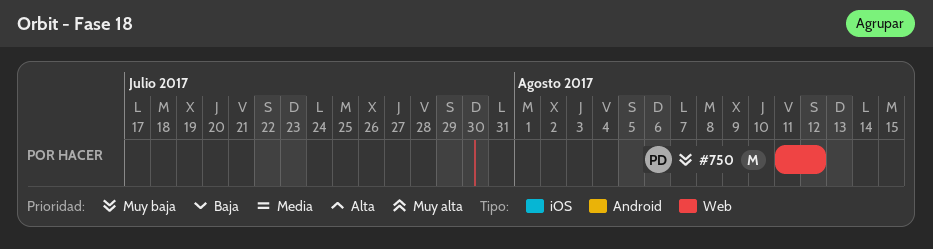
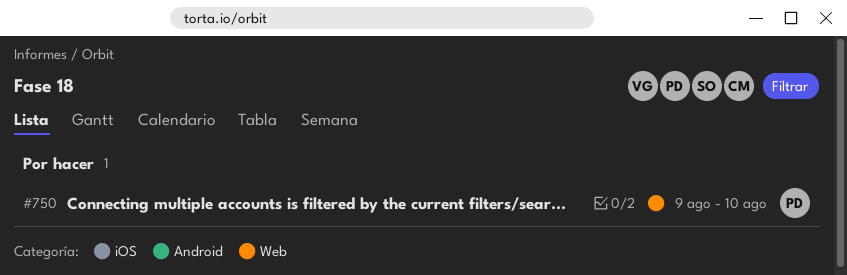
#750, start: Aug 11 -> Aug 9
#750, due: Aug 12 -> Aug 10

